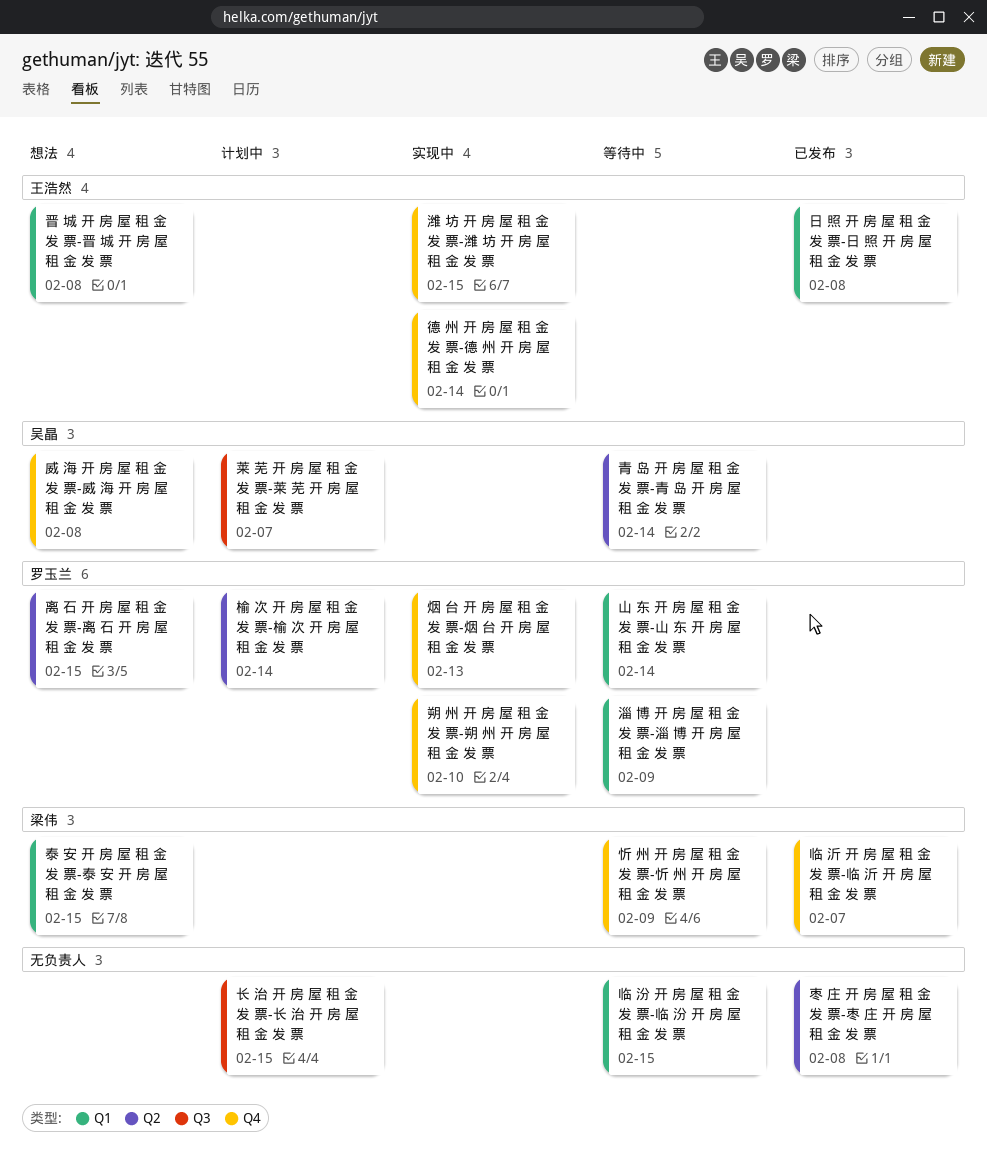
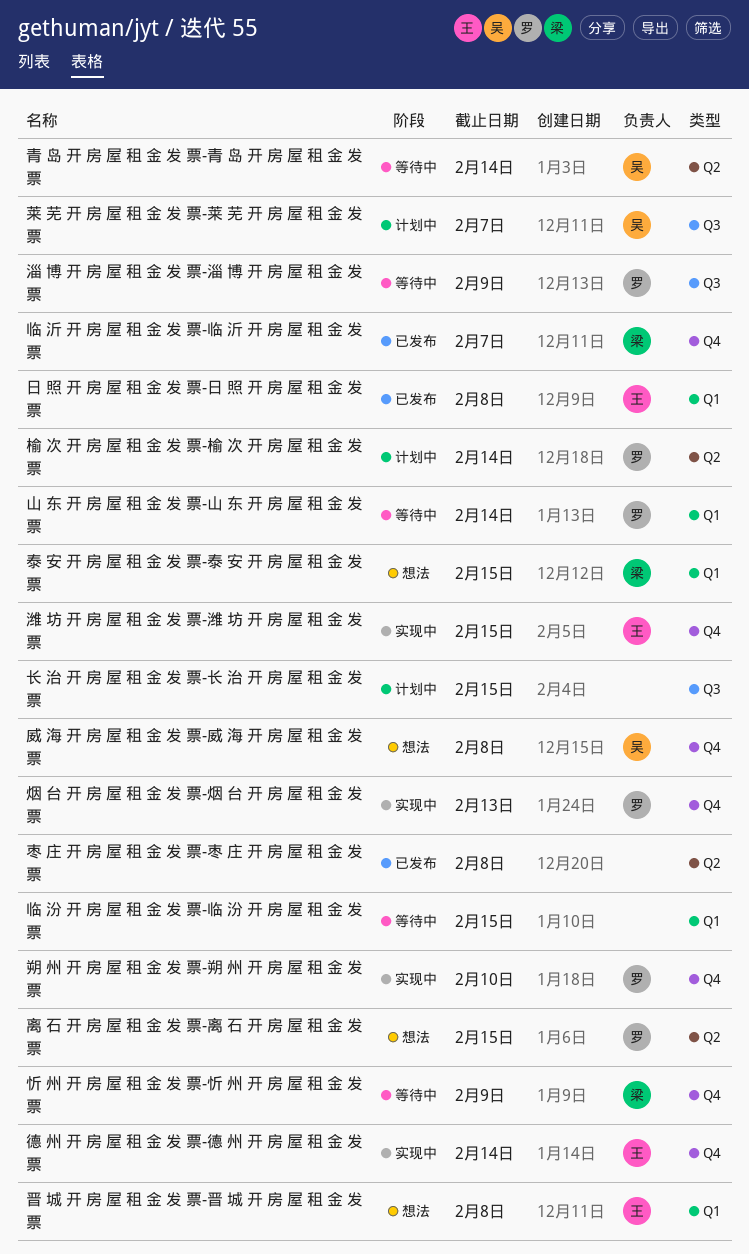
淄 博 开 房 屋 租 金 发 票-淄 博 开 房 屋 租 金 发 票, label: Q1 -> Q3

